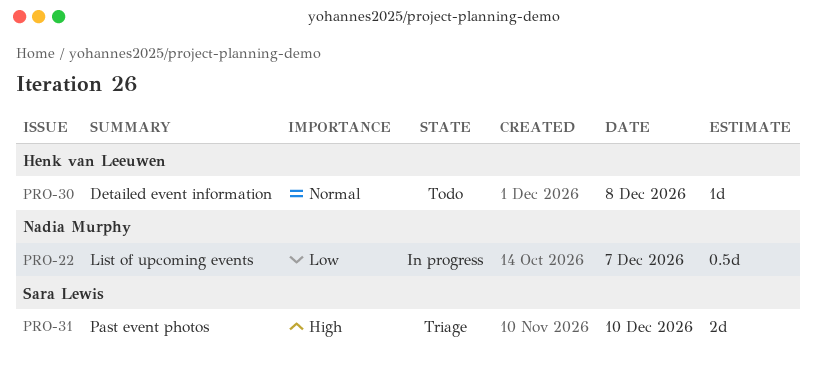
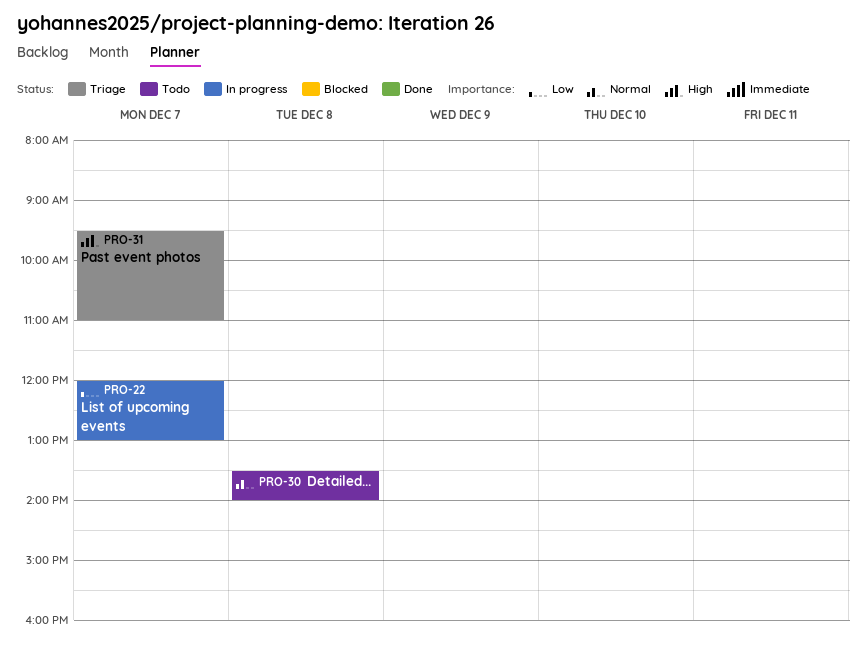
PRO-31, day: Dec 10 -> Dec 7

